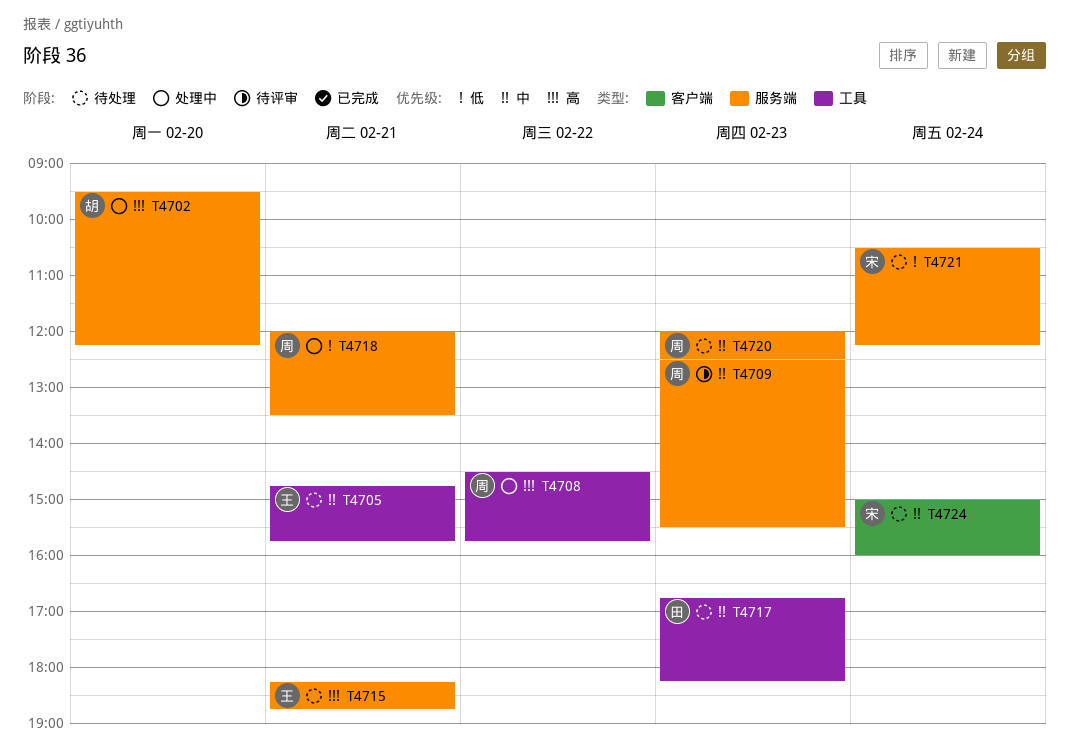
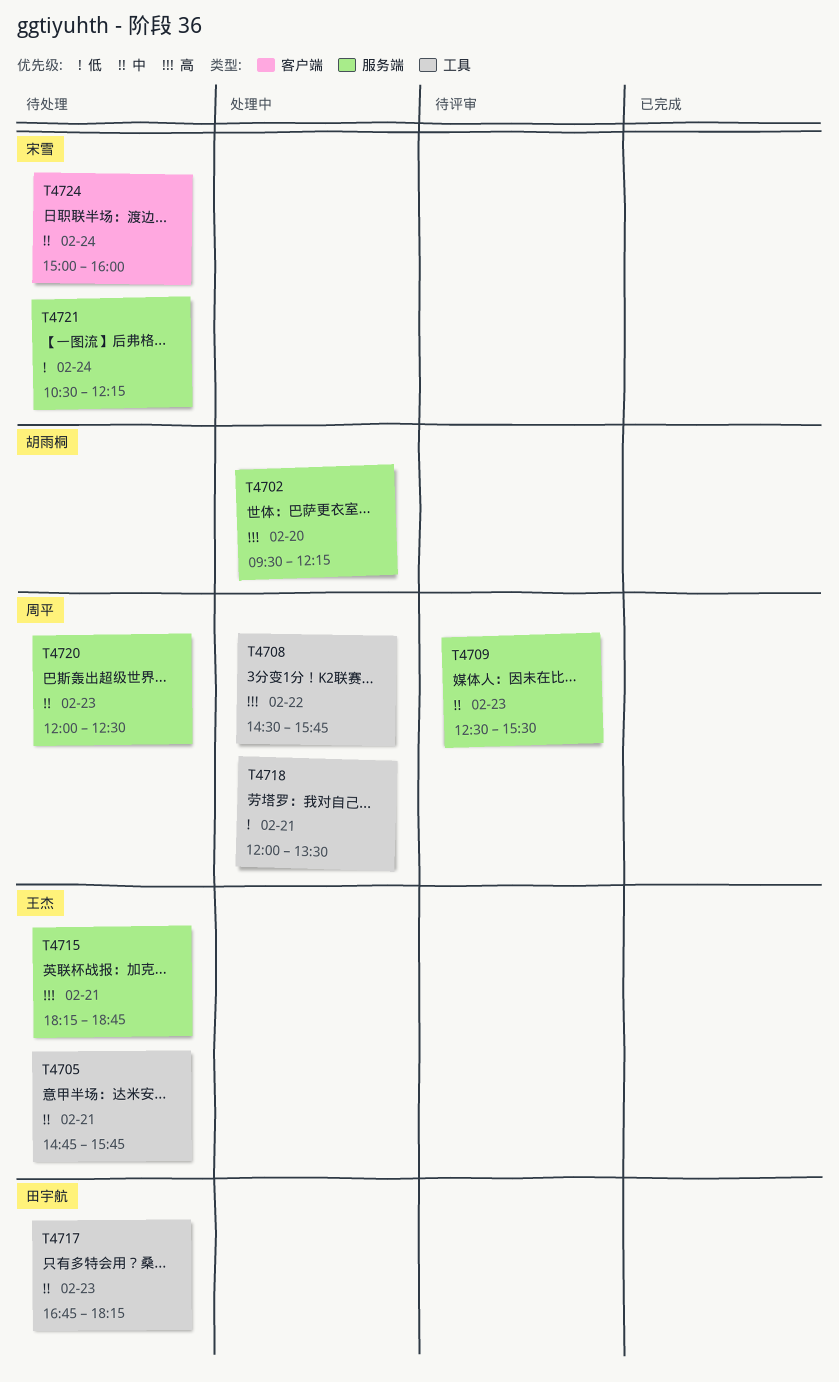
T4718, label: 服务端 -> 工具

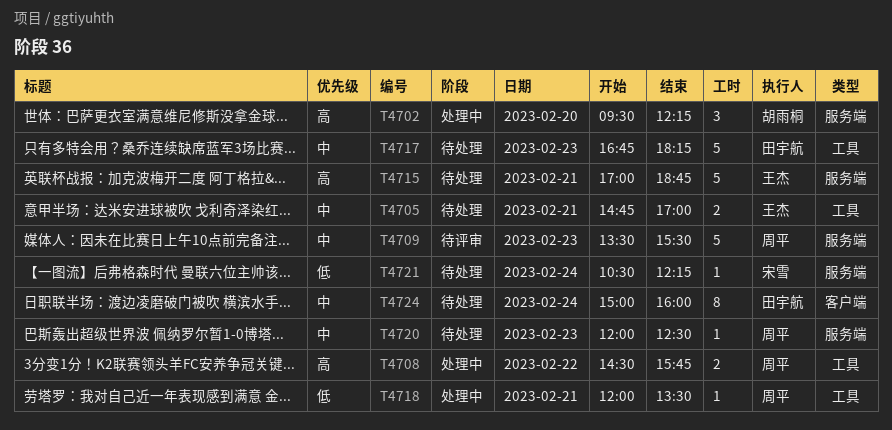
T4705, ends: 15:45 -> 17:00
T4709, begins: 12:30 -> 13:30
T4715, begins: 18:15 -> 17:00
T4724, owner: 宋雪 -> 田宇航

